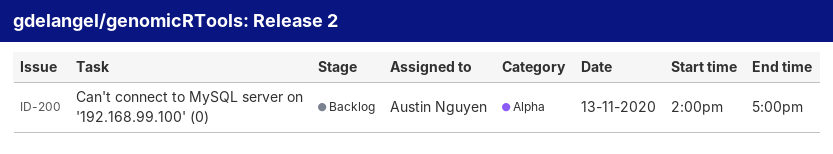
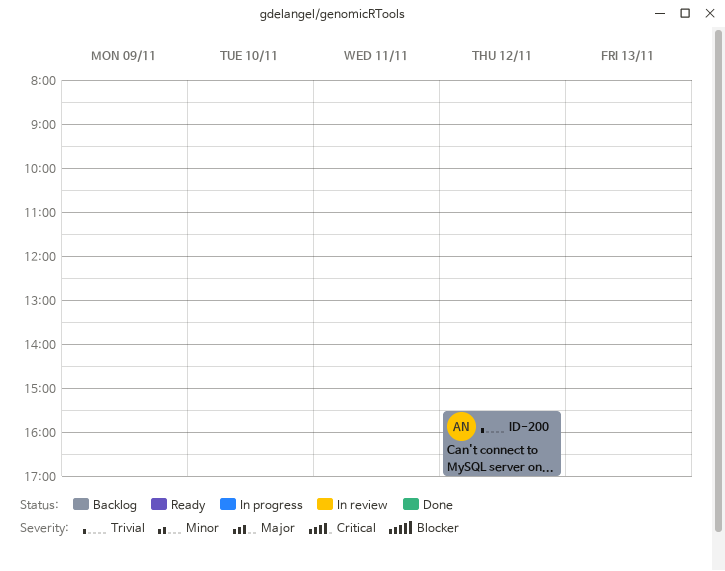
ID-200, day: Nov 13 -> Nov 12
ID-200, begins: 14:00 -> 15:30

